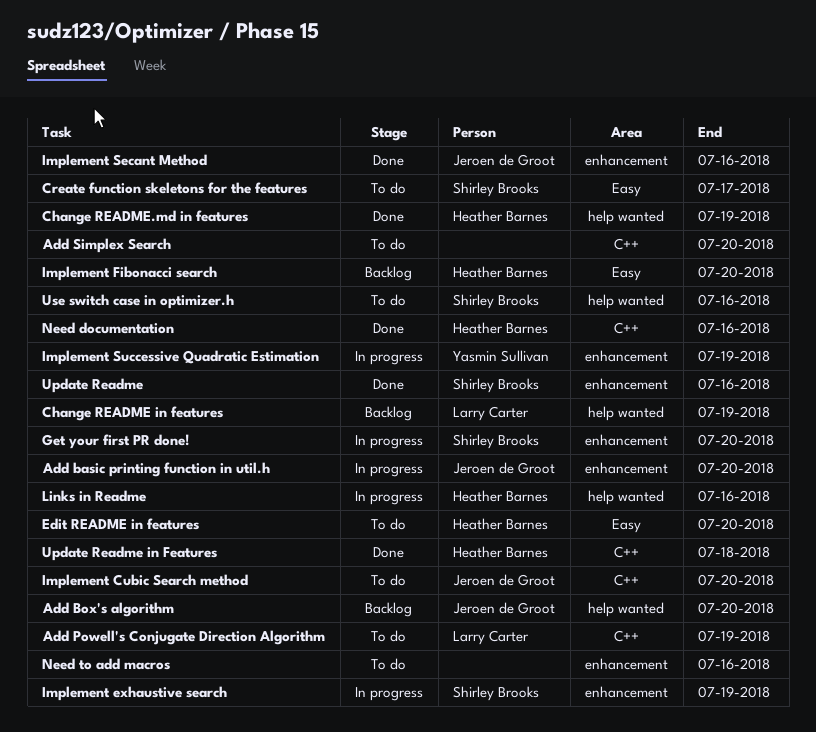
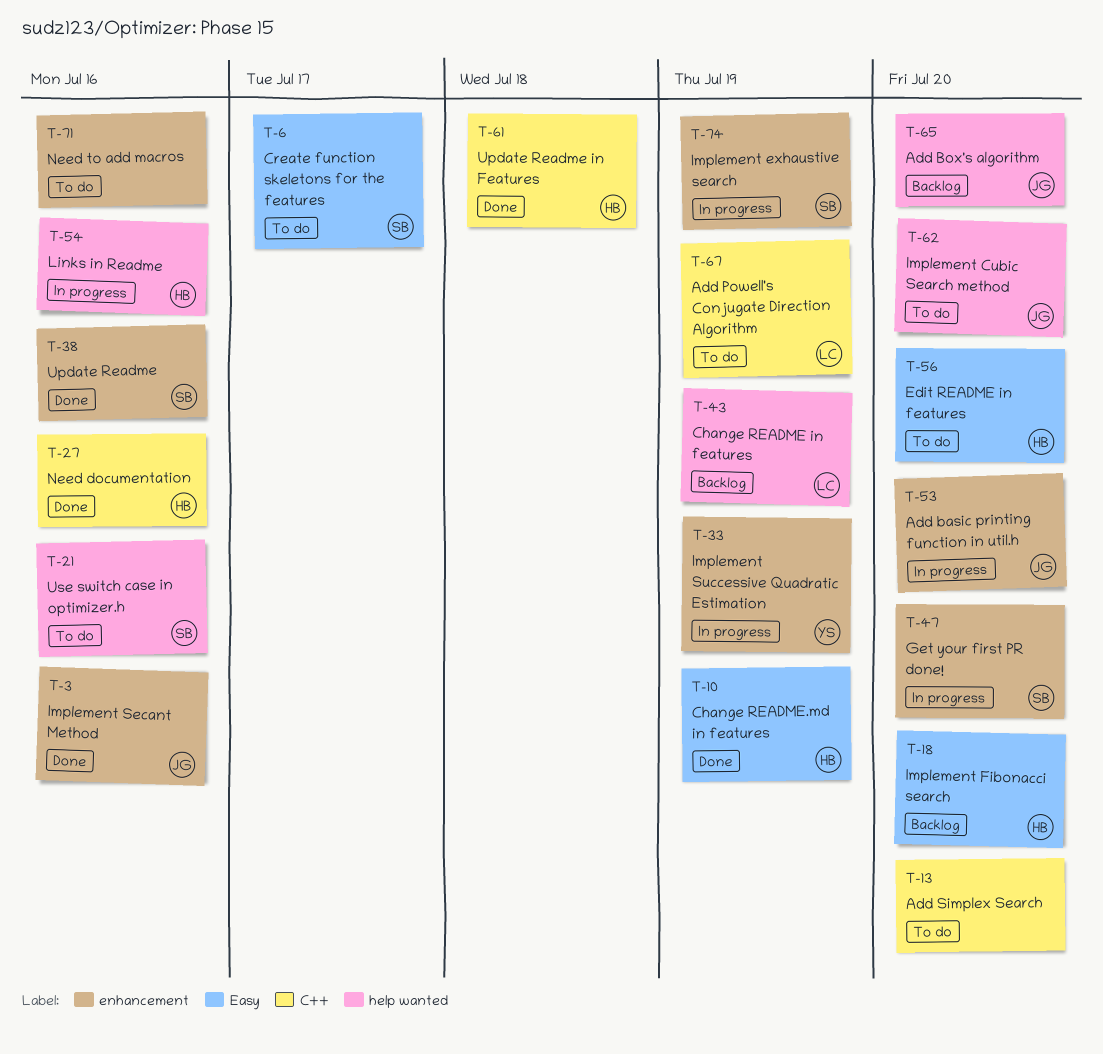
Change README.md in features, label: help wanted -> Easy
Implement Cubic Search method, label: C++ -> help wanted

